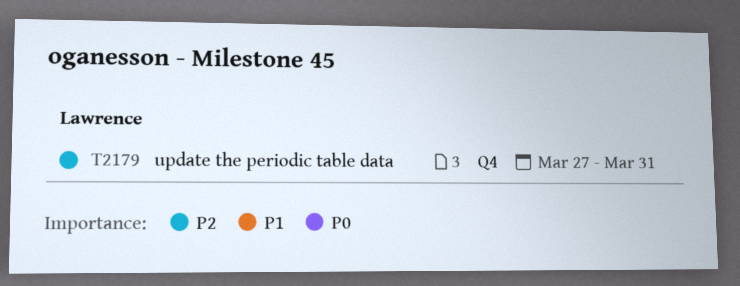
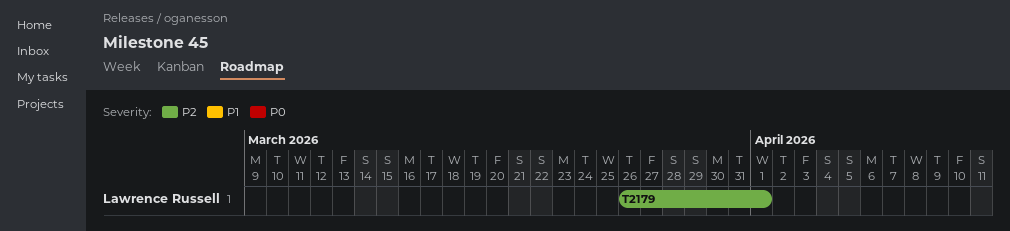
T2179, start: Mar 27 -> Mar 26
T2179, due: Mar 31 -> Apr 1

